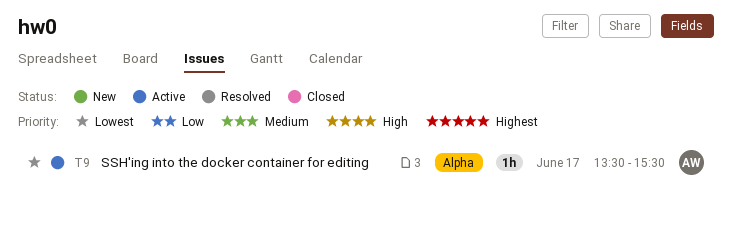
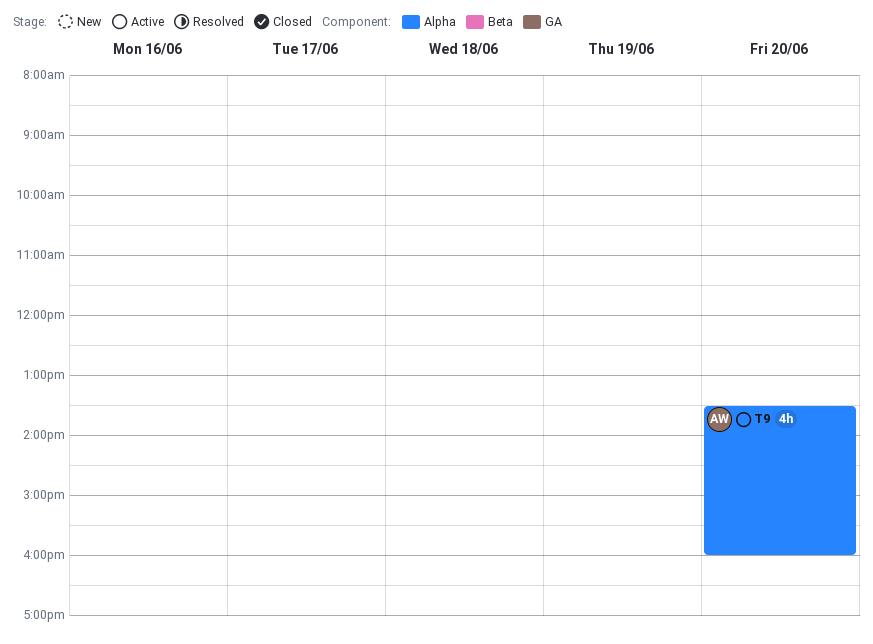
T9, estimate: 1h -> 4h
T9, day: Jun 17 -> Jun 20
T9, ends: 15:30 -> 16:00

